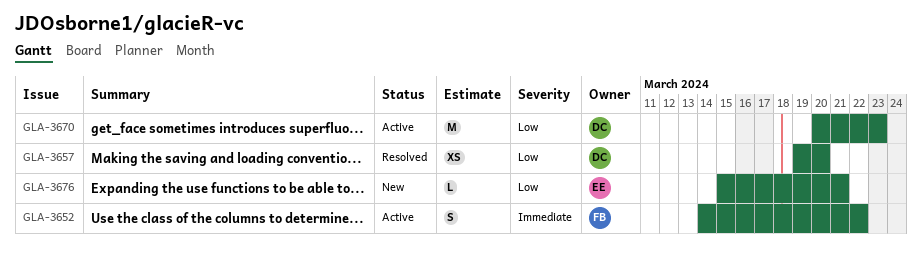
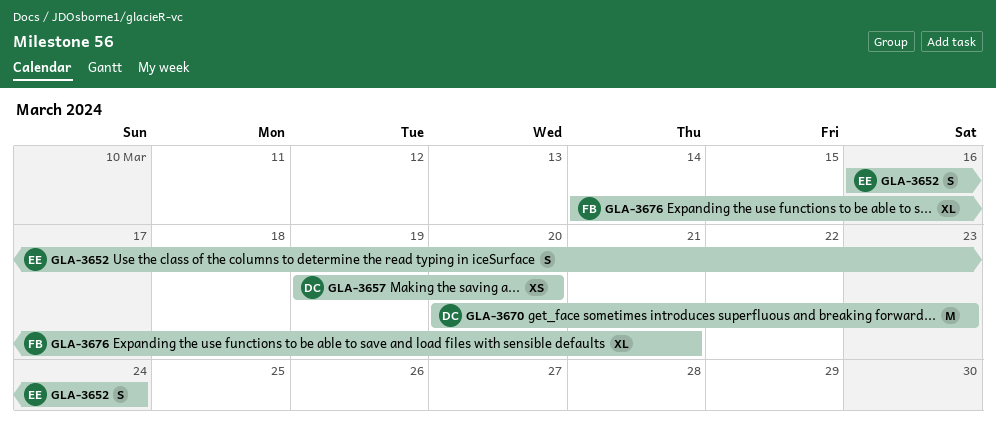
GLA-3652, owner: FB -> EE
GLA-3652, start: Mar 14 -> Mar 16
GLA-3652, due: Mar 22 -> Mar 24
GLA-3676, owner: EE -> FB
GLA-3676, estimate: L -> XL
GLA-3676, start: Mar 15 -> Mar 14

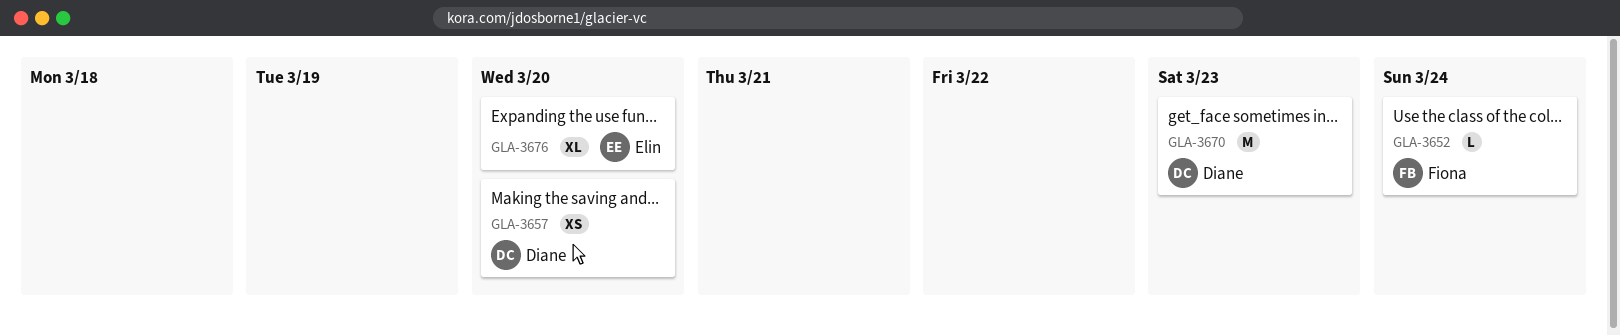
GLA-3652, owner: Elin -> Fiona
GLA-3652, estimate: S -> L
GLA-3676, owner: Fiona -> Elin
GLA-3676, due: Mar 21 -> Mar 20

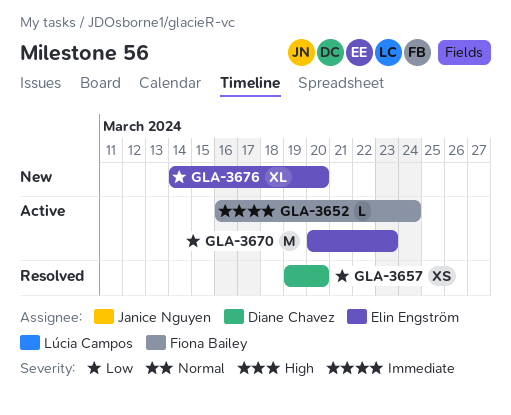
GLA-3670, owner: Diane Chavez -> Elin Engström

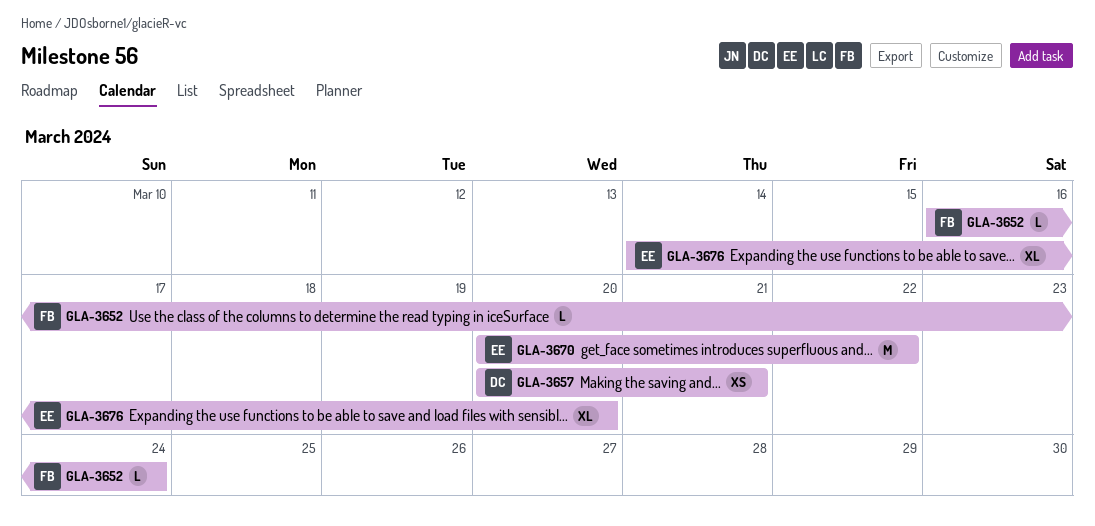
GLA-3657, start: Mar 19 -> Mar 20
GLA-3657, due: Mar 20 -> Mar 21
GLA-3670, due: Mar 23 -> Mar 22

